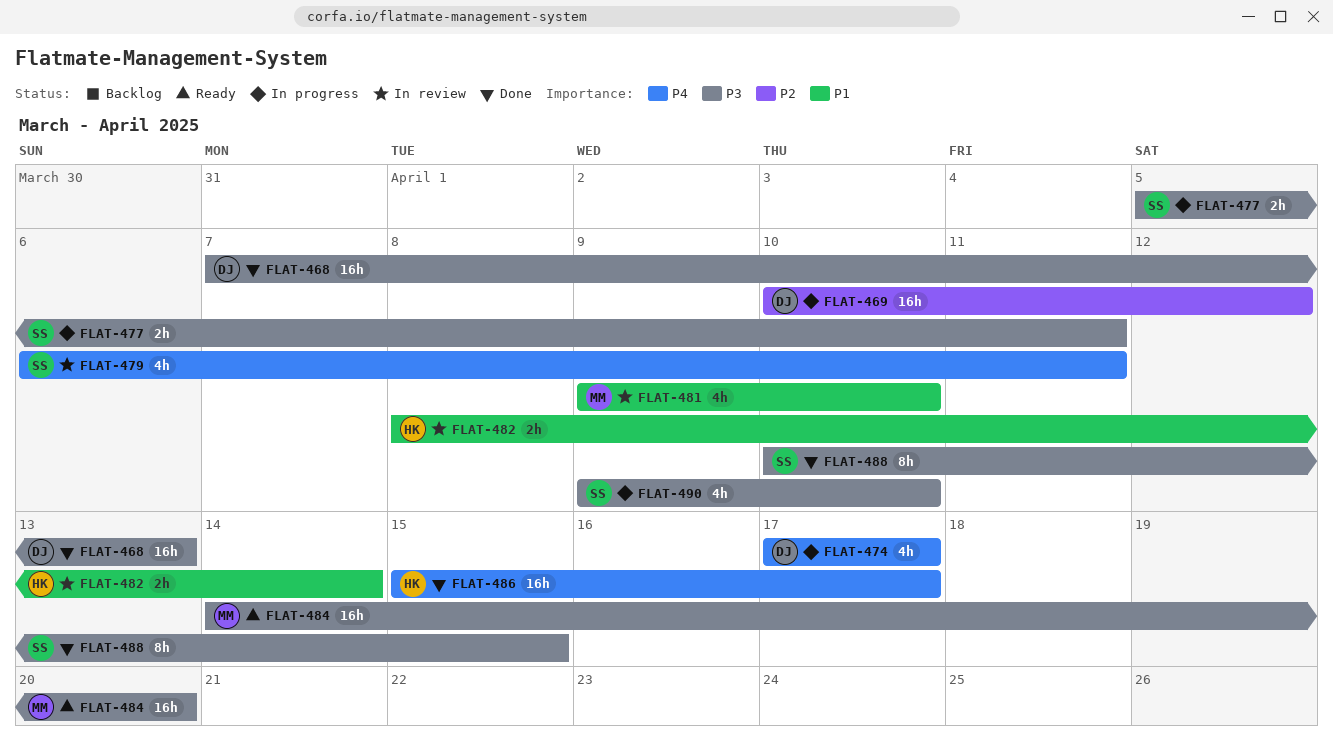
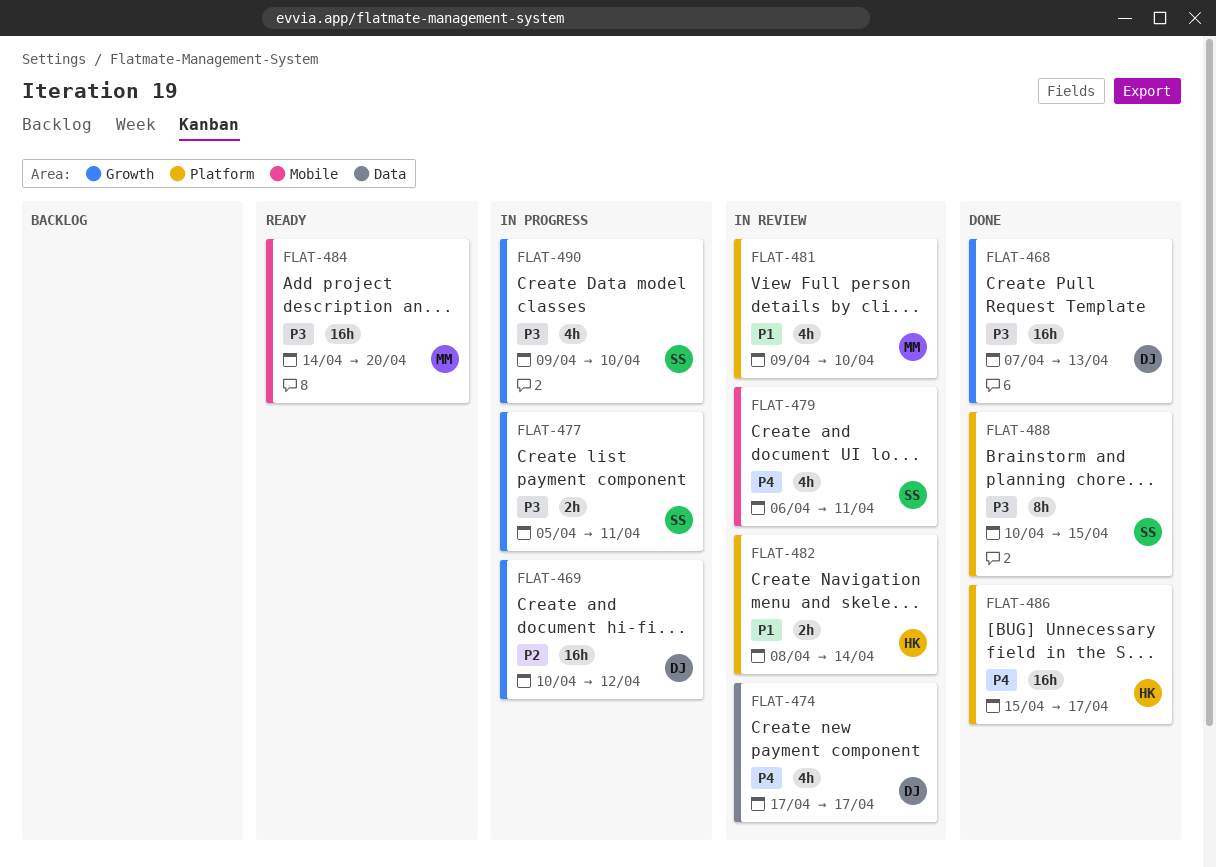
FLAT-474, status: In progress -> In review

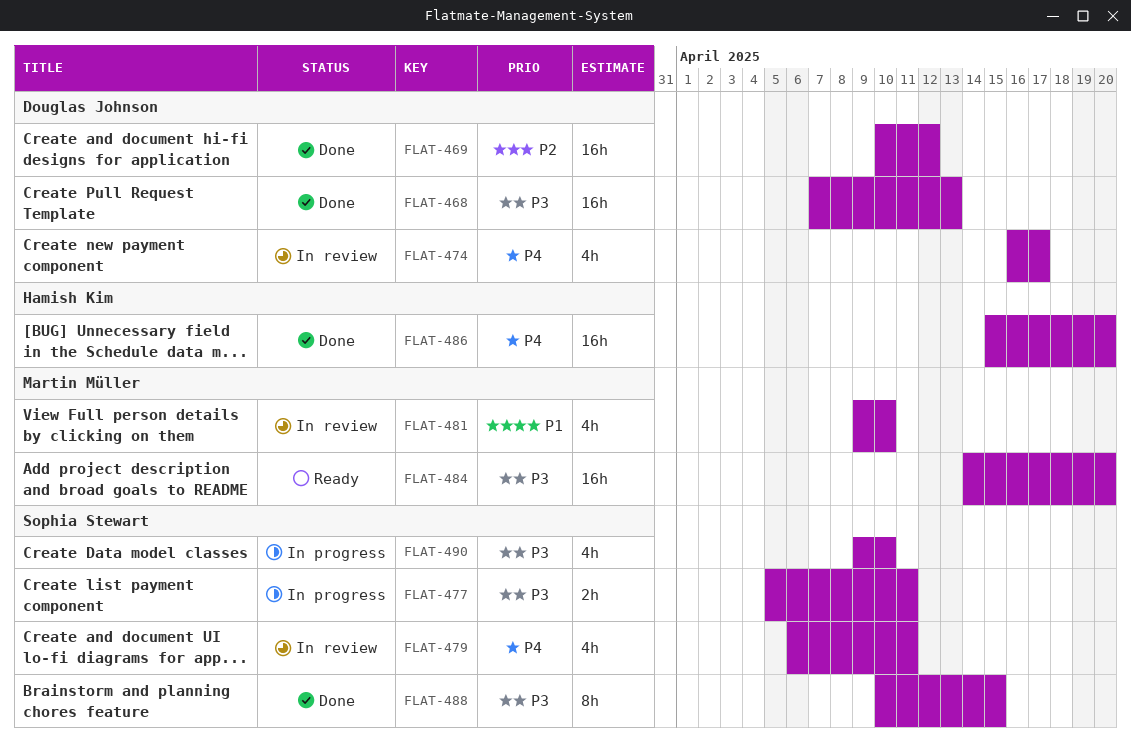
FLAT-469, status: In progress -> Done
FLAT-474, start: Apr 17 -> Apr 16
FLAT-482: present -> none
FLAT-486, due: Apr 17 -> Apr 20

